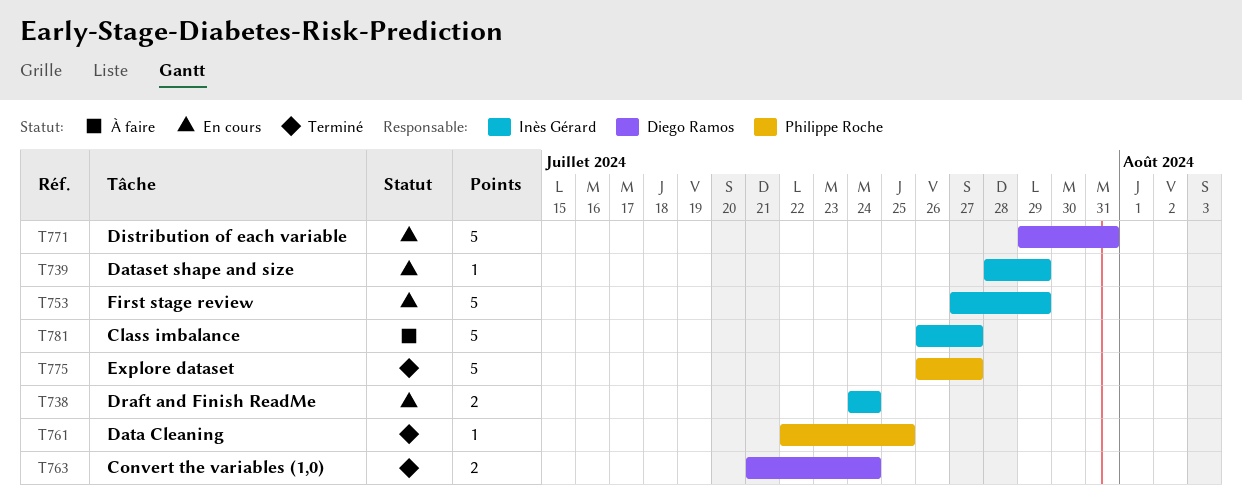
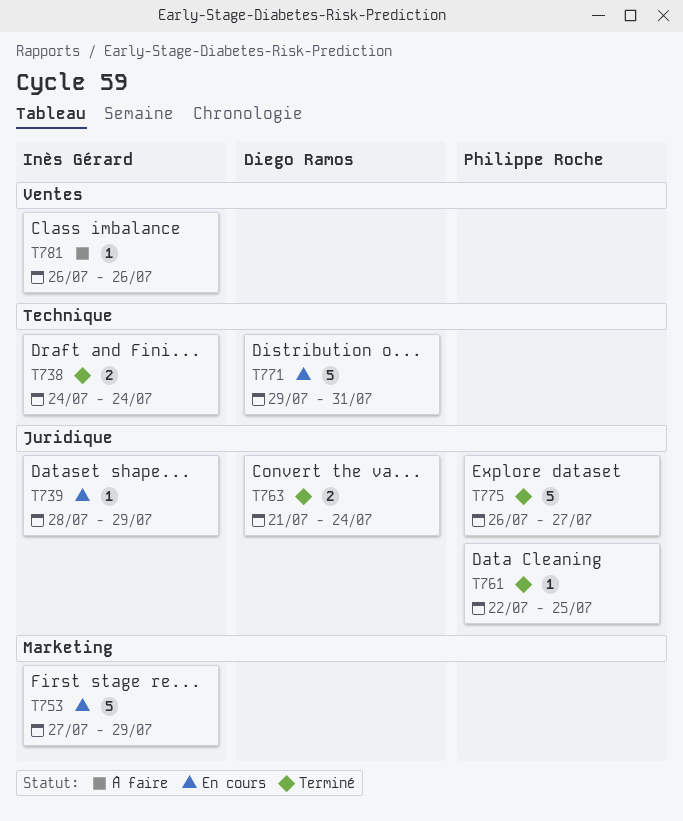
T738, status: En cours -> Terminé
T781, estimate: 5 -> 1
T781, due: Jul 27 -> Jul 26

